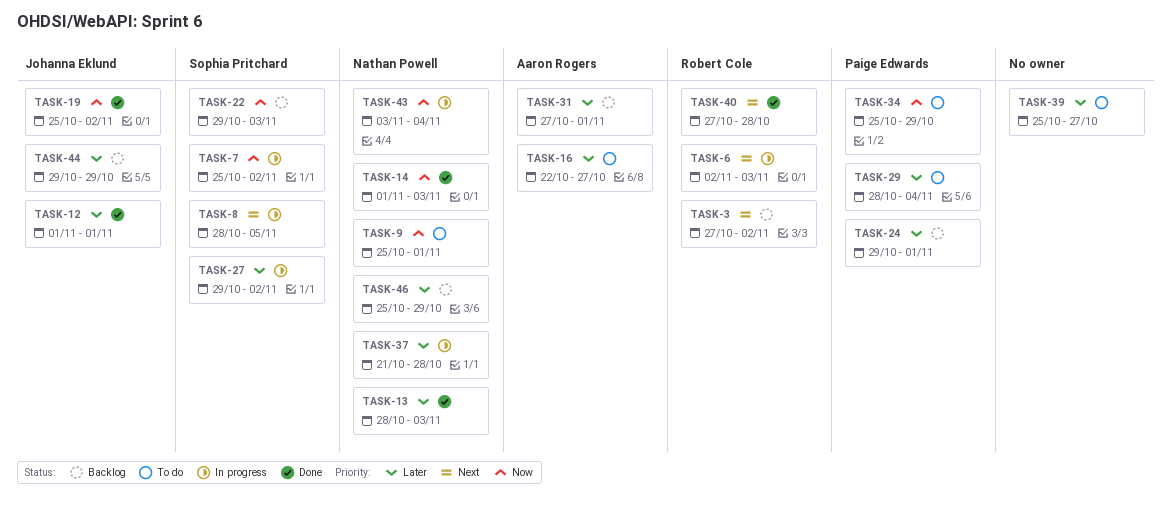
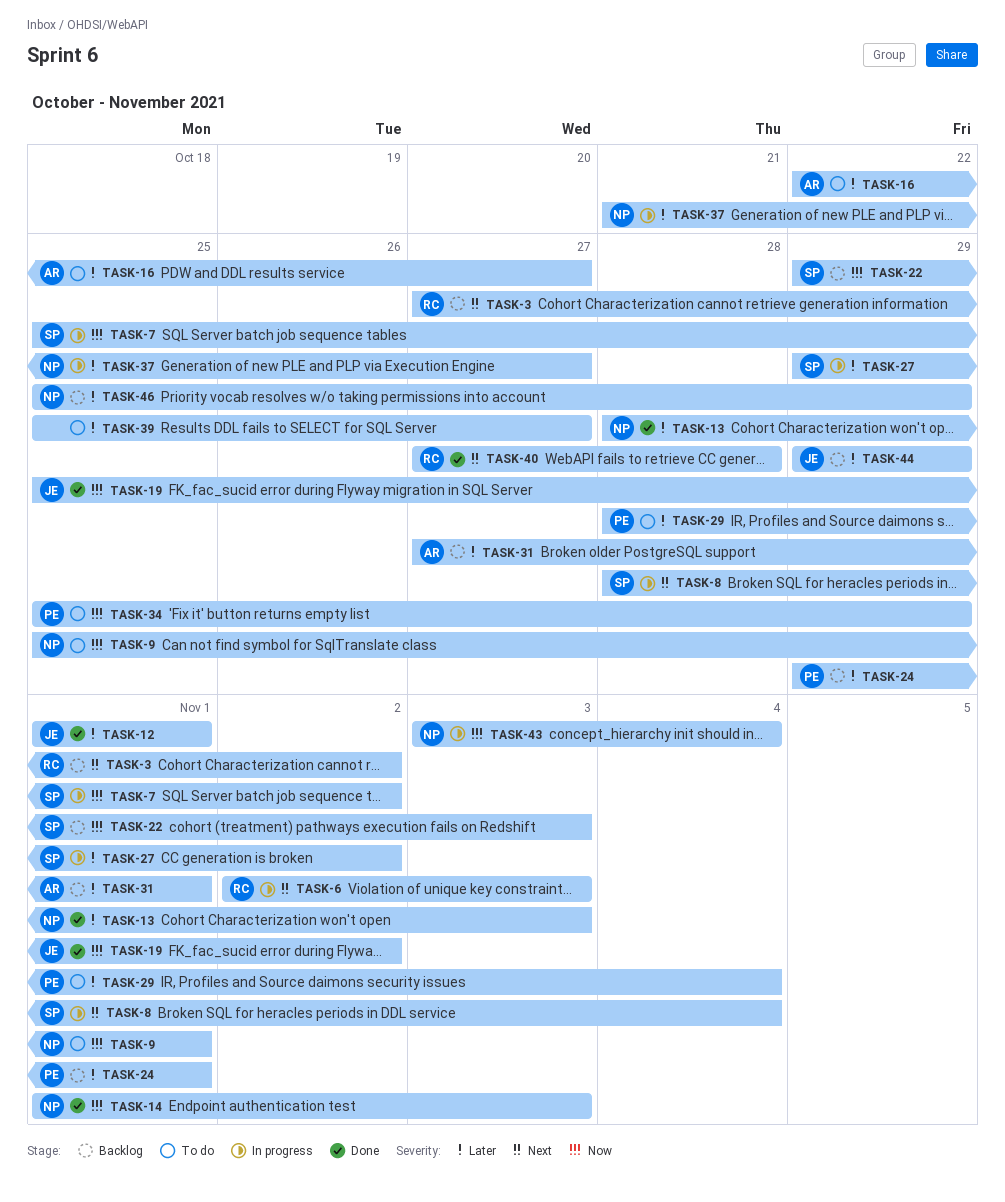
TASK-8, due: Nov 5 -> Nov 4
TASK-37, due: Oct 28 -> Oct 27

